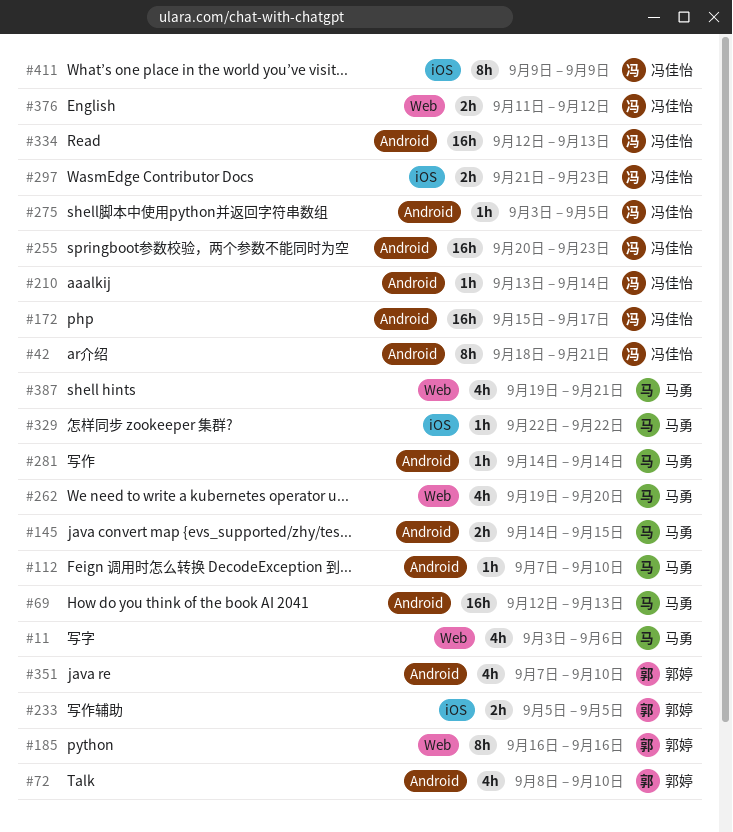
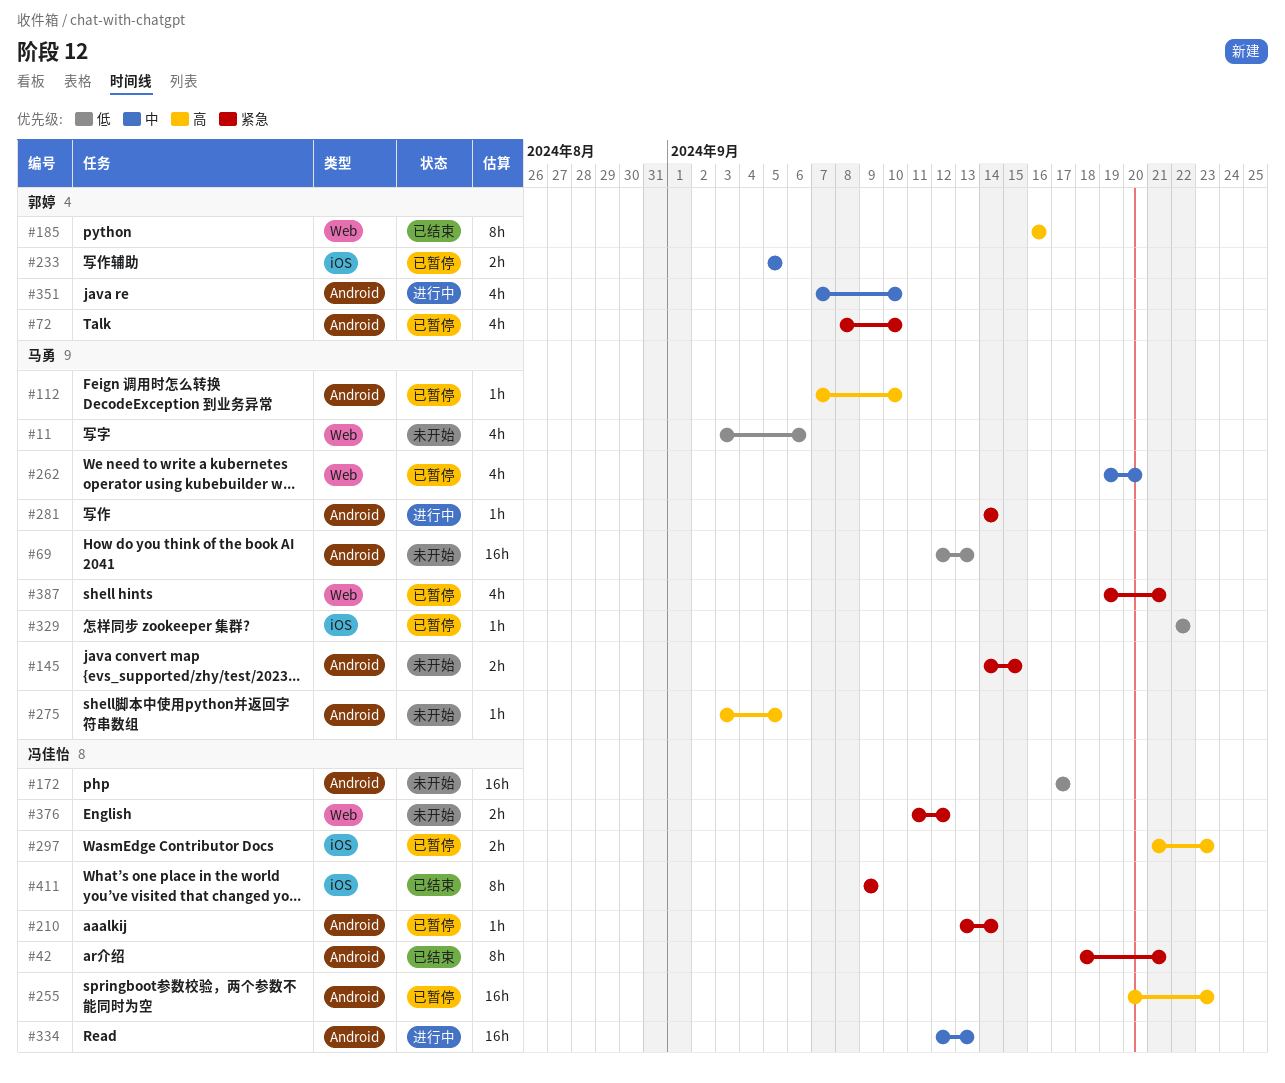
#172, start: Sep 15 -> Sep 17
#275, owner: 冯佳怡 -> 马勇

